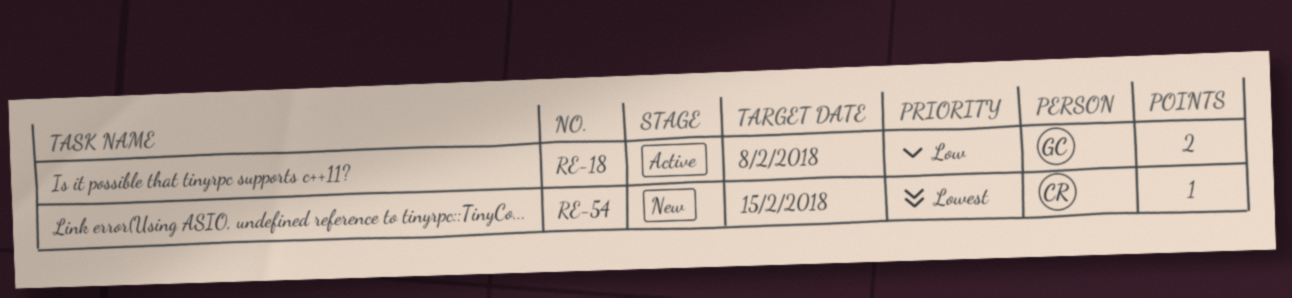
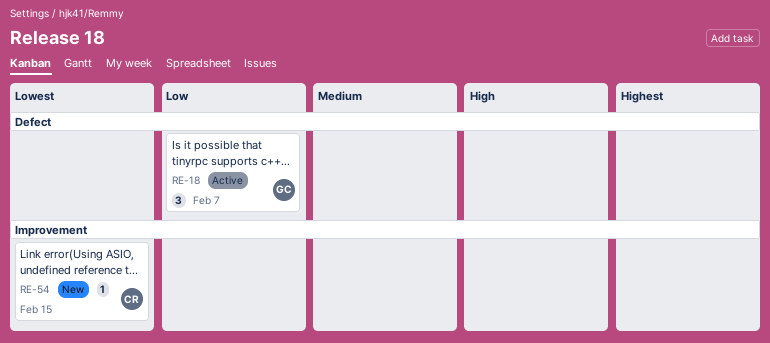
RE-18, estimate: 2 -> 3
RE-18, due: Feb 8 -> Feb 7

